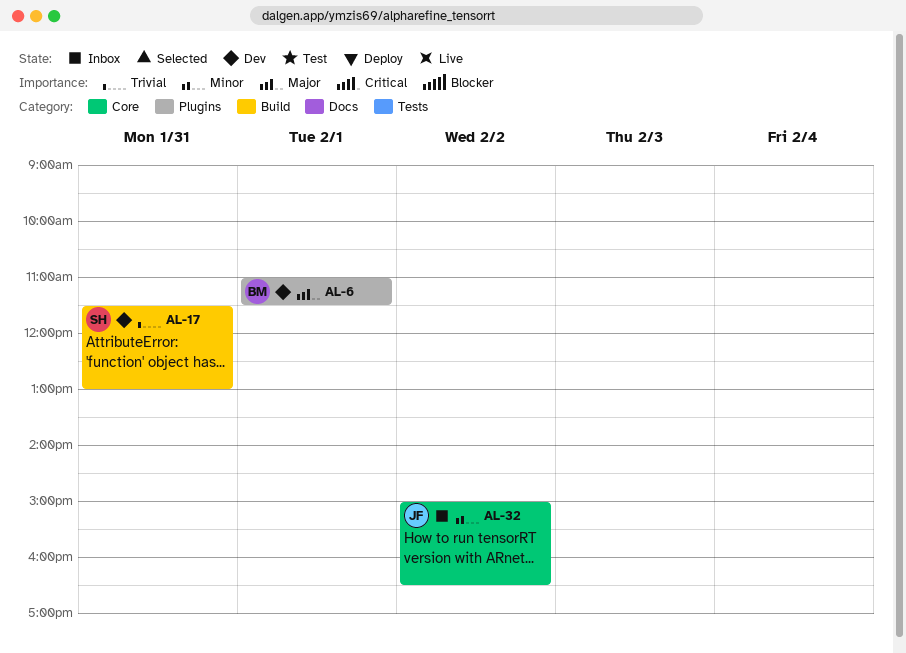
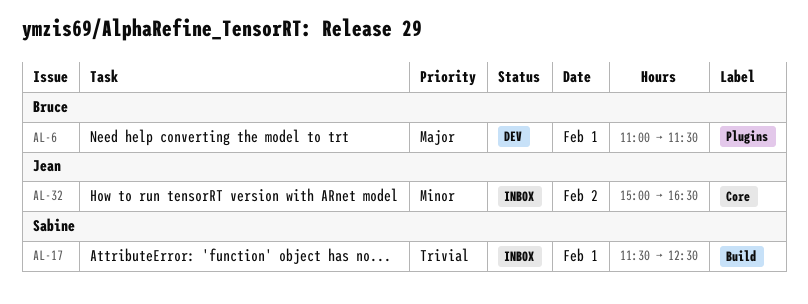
AL-17, status: Dev -> Inbox
AL-17, day: Jan 31 -> Feb 1
AL-17, ends: 13:00 -> 12:30

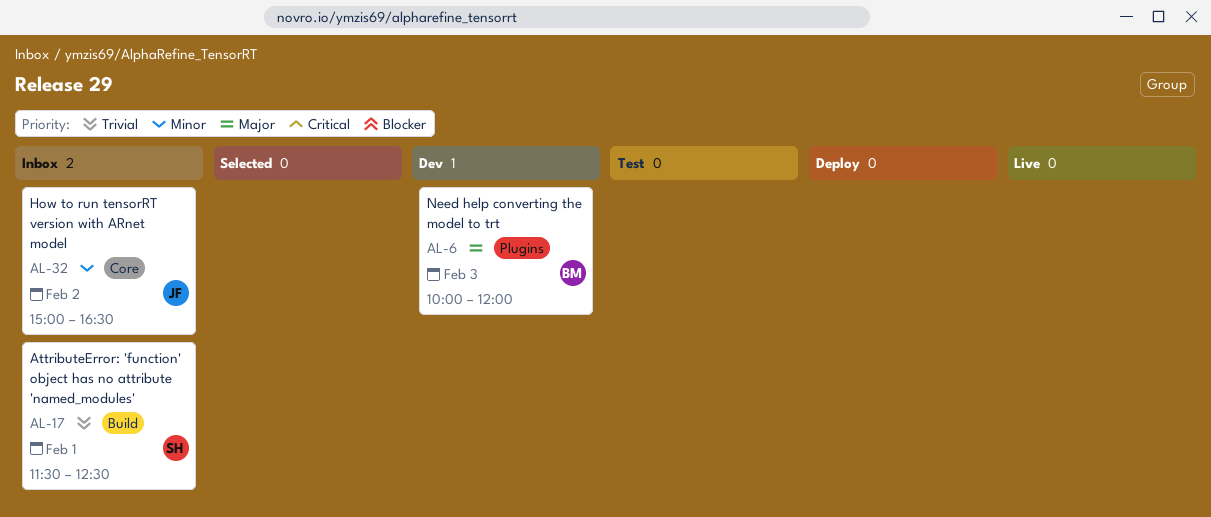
AL-6, day: Feb 1 -> Feb 3
AL-6, begins: 11:00 -> 10:00
AL-6, ends: 11:30 -> 12:00

